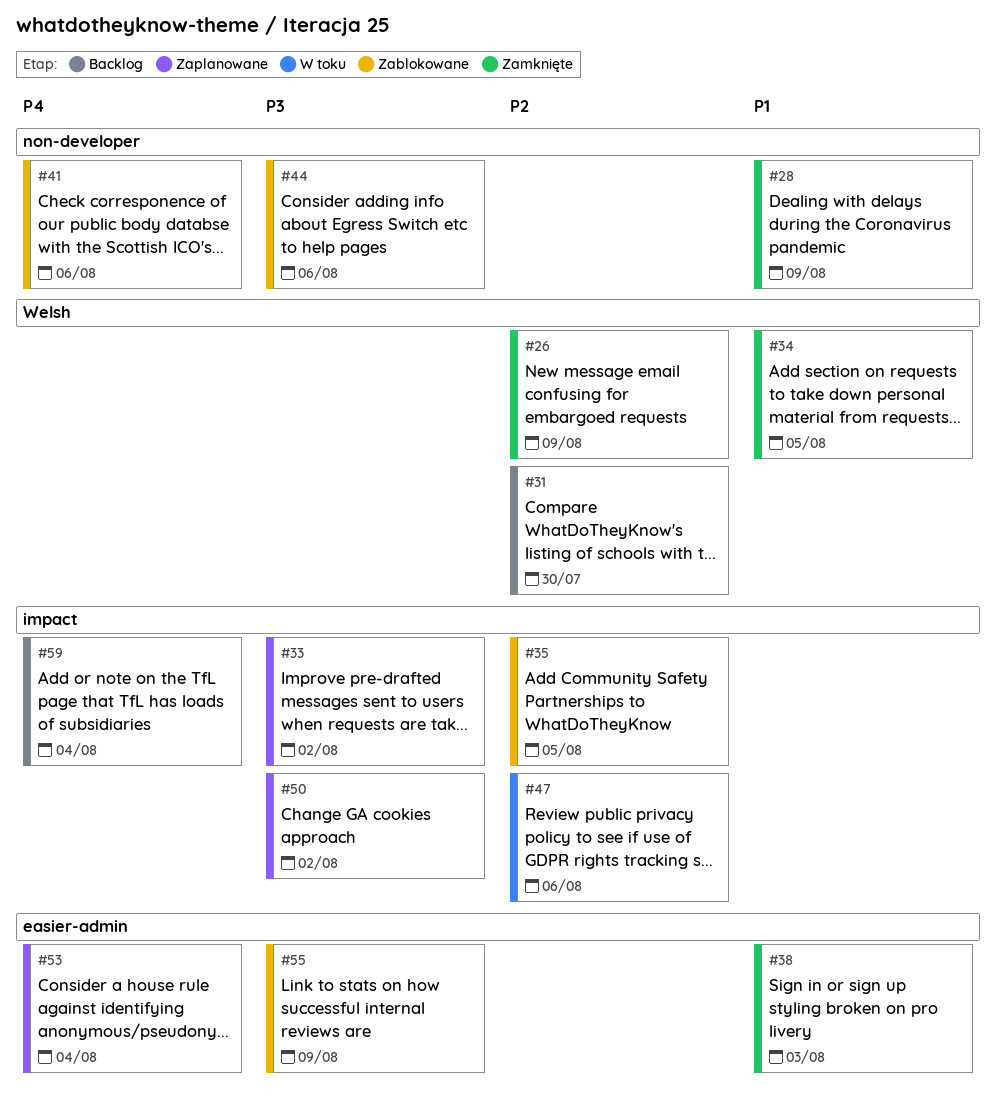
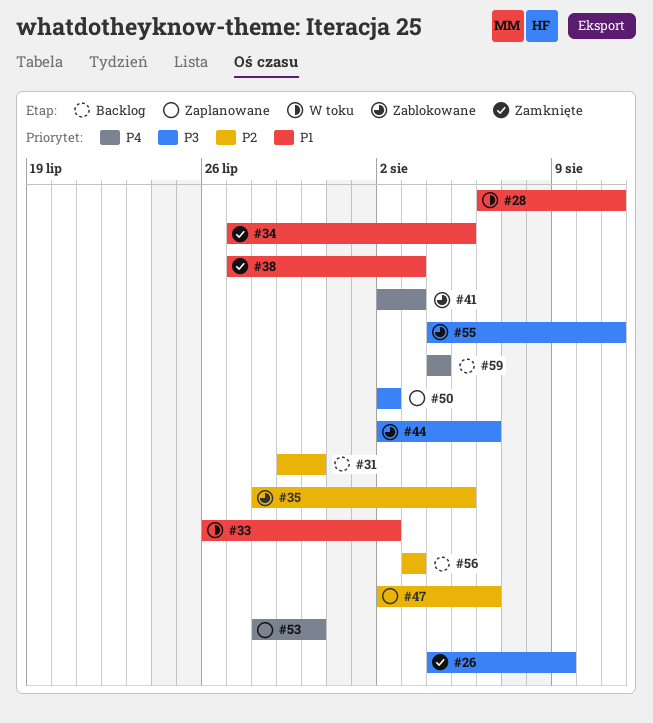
#26, priority: P2 -> P3
#28, status: Zamknięte -> W toku
#28, due: Aug 9 -> Aug 11
#33, status: Zaplanowane -> W toku
#33, priority: P3 -> P1
#41, due: Aug 6 -> Aug 3
#47, status: W toku -> Zaplanowane
#53, due: Aug 4 -> Jul 30
#55, due: Aug 9 -> Aug 11
#56: none -> present

